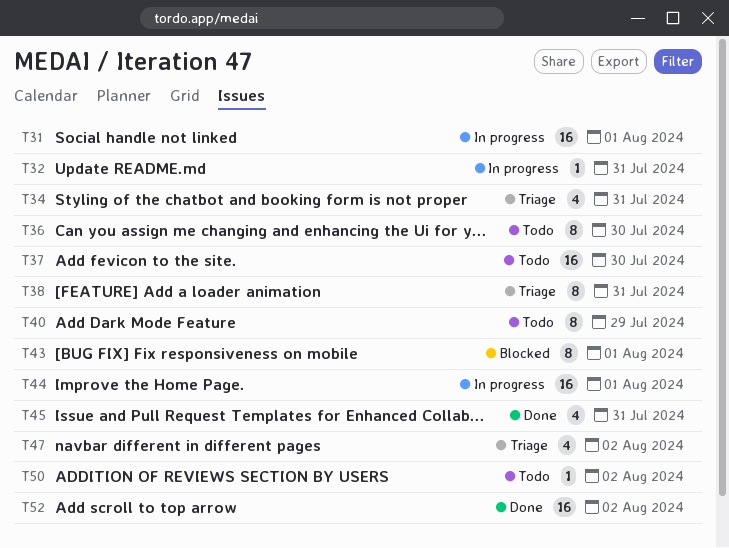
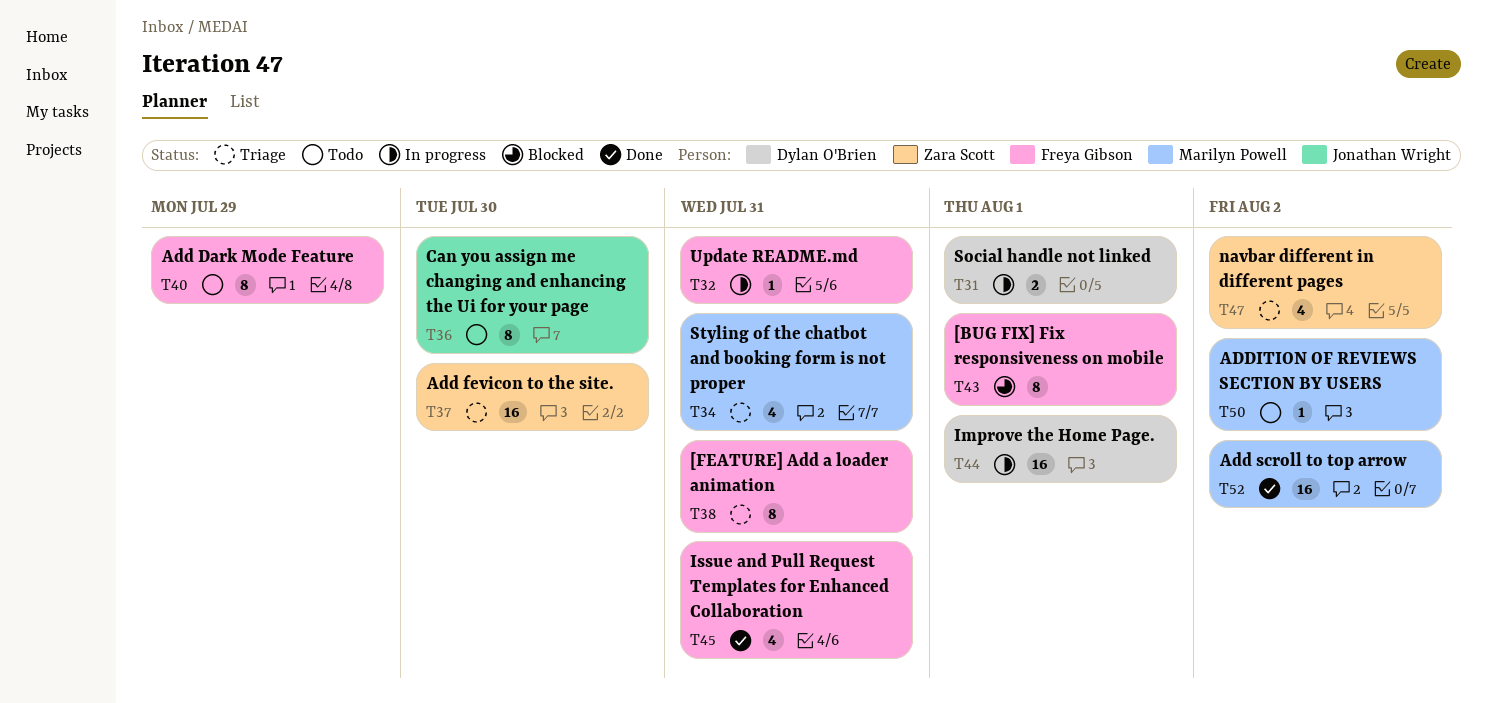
T31, estimate: 16 -> 2
T37, status: Todo -> Triage

